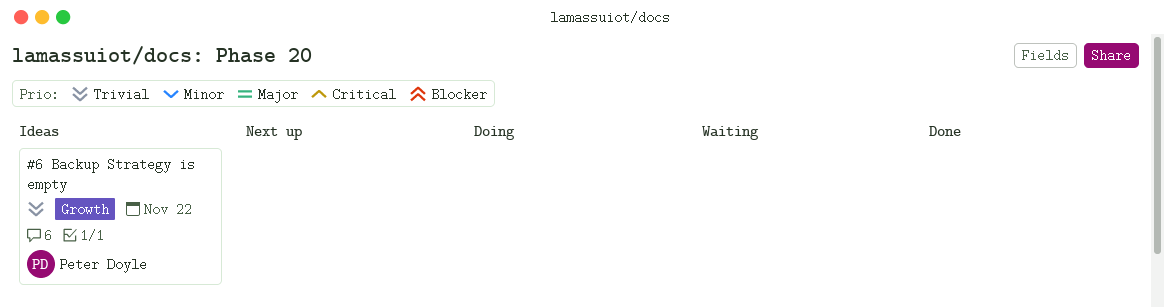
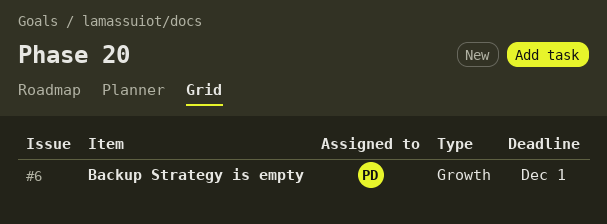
#6, due: Nov 22 -> Dec 1

